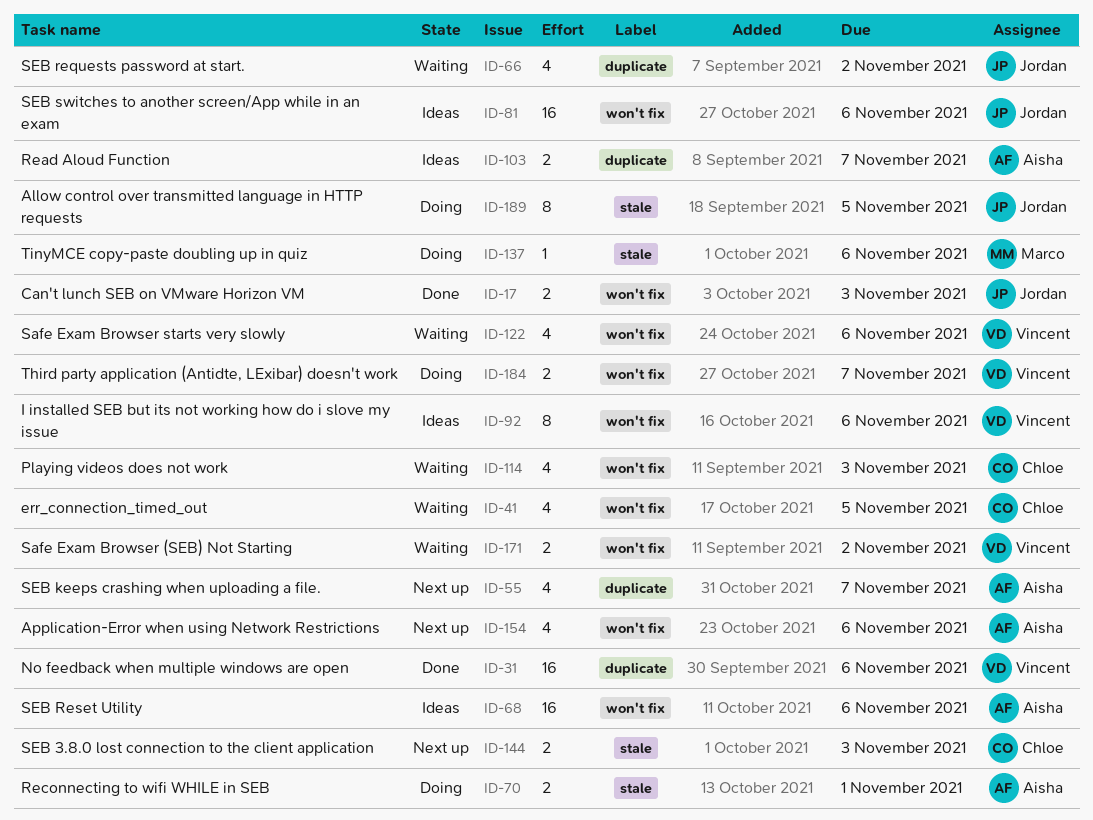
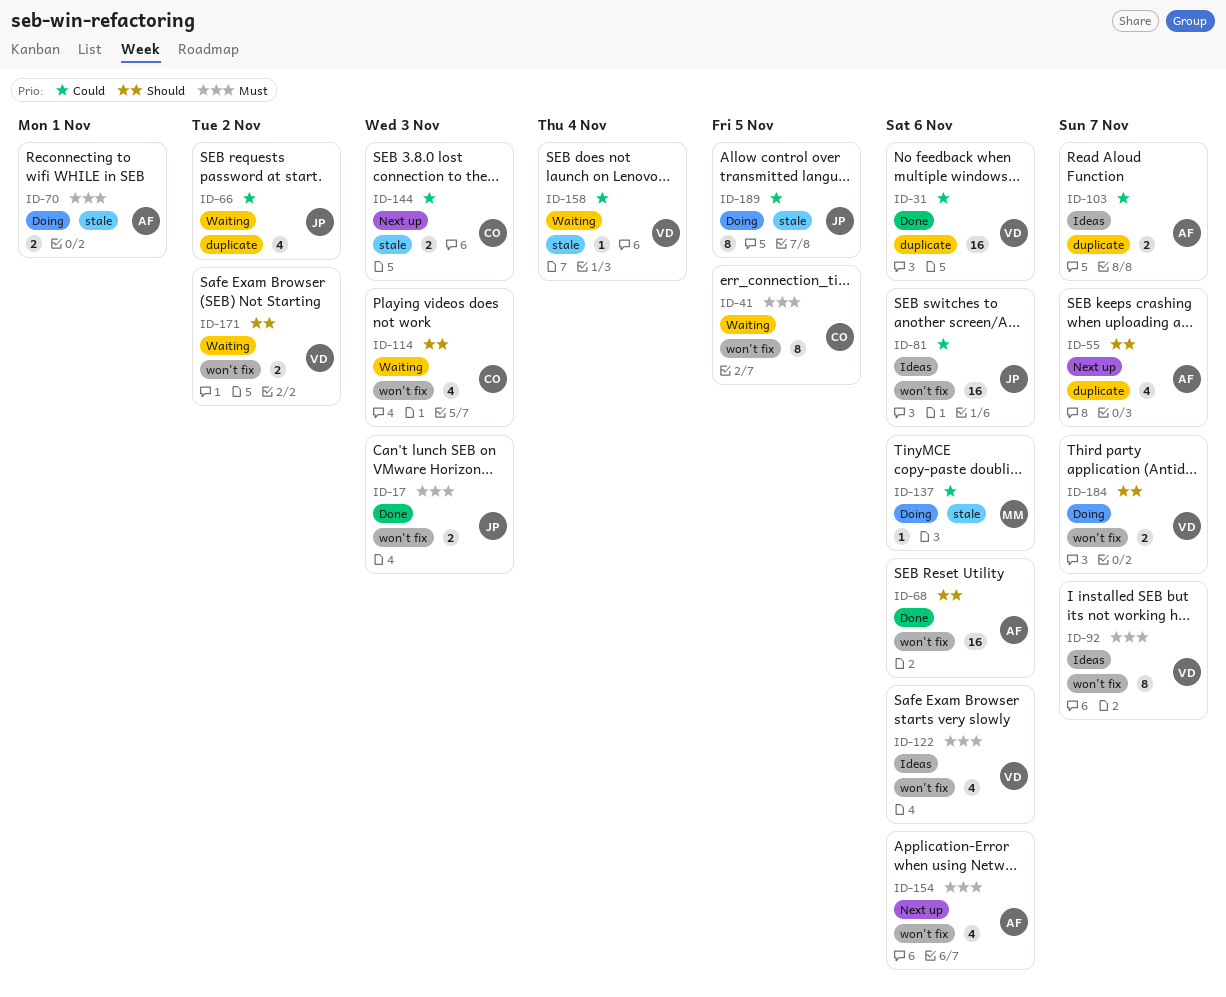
ID-41, estimate: 4 -> 8
ID-68, status: Ideas -> Done
ID-92, due: Nov 6 -> Nov 7
ID-122, status: Waiting -> Ideas
ID-158: none -> present

